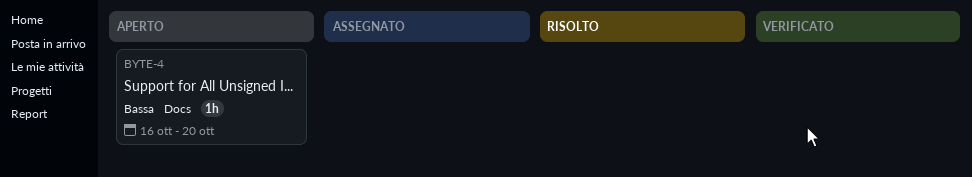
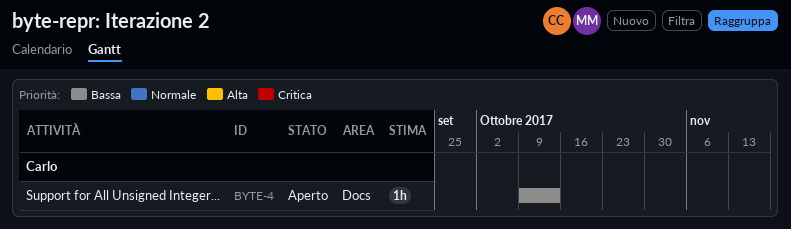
BYTE-4, start: Oct 16 -> Oct 9
BYTE-4, due: Oct 20 -> Oct 13

